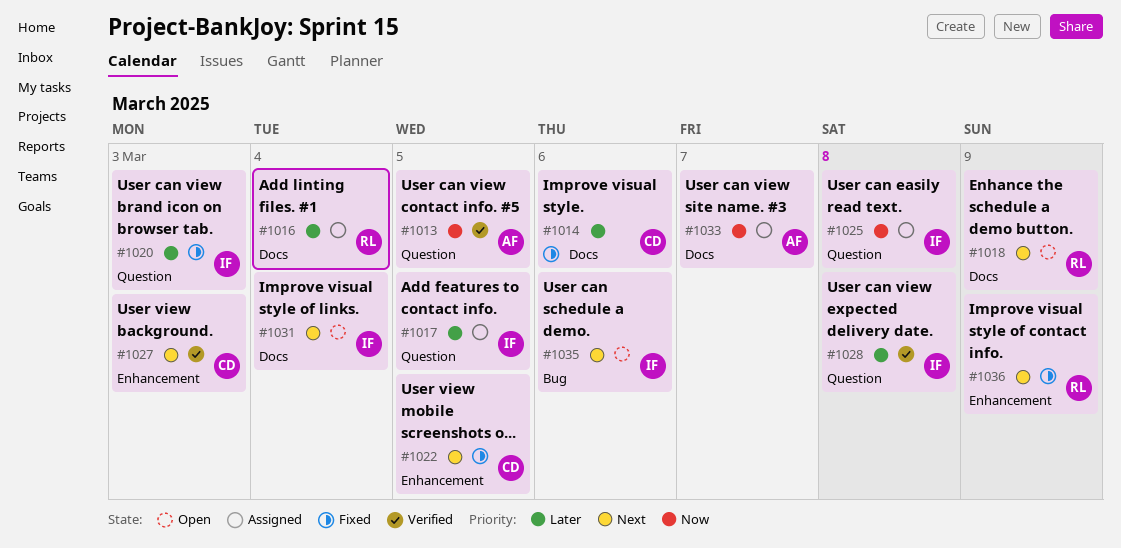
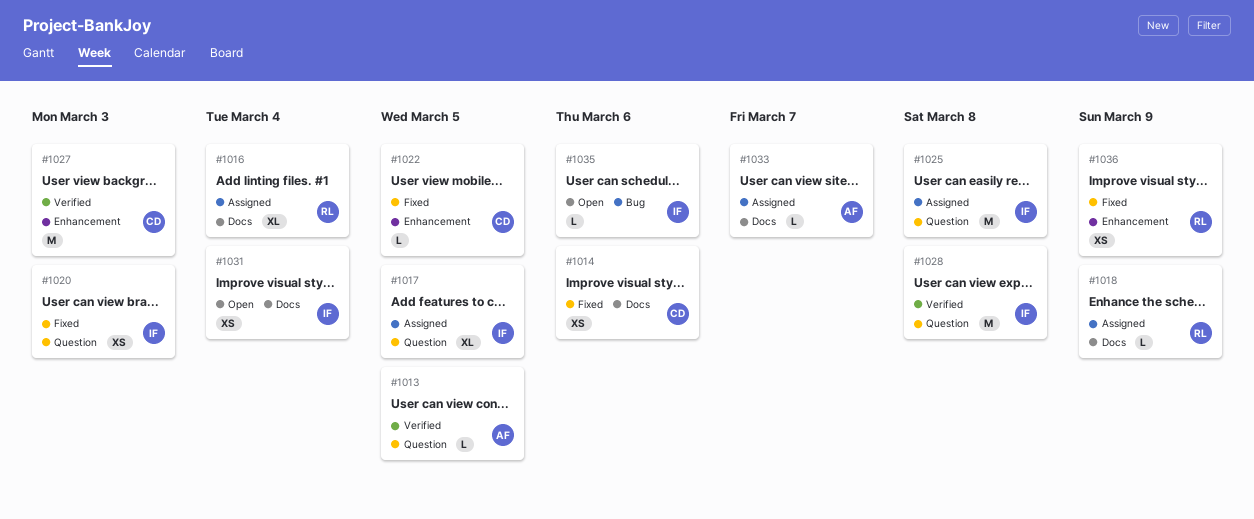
#1018, status: Open -> Assigned

